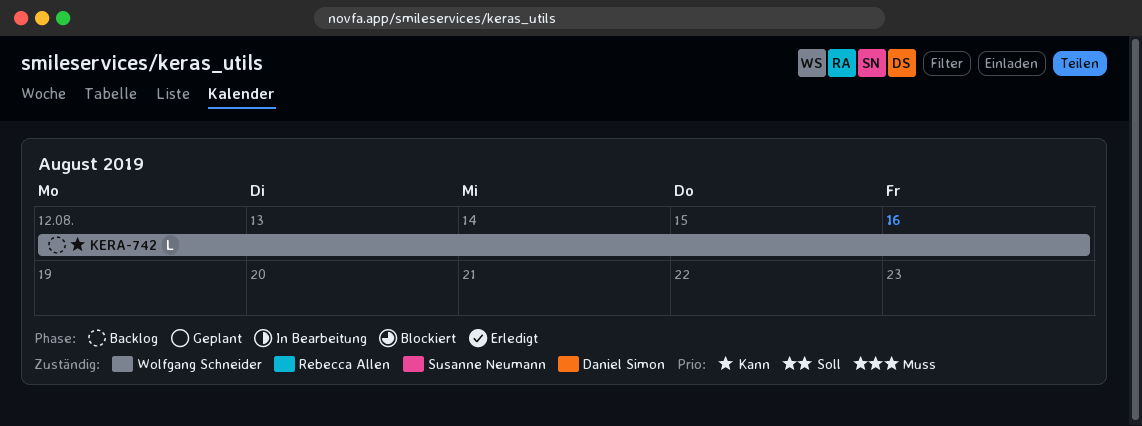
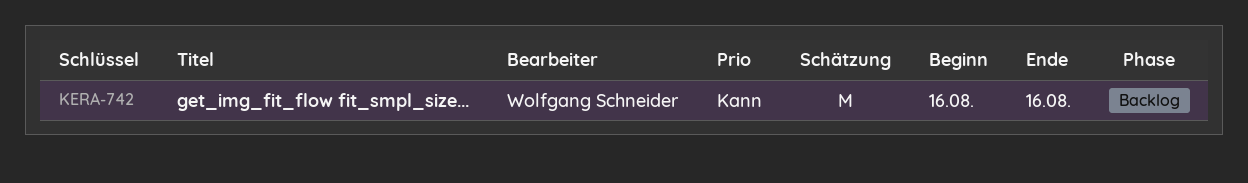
KERA-742, estimate: L -> M
KERA-742, start: Aug 12 -> Aug 16

